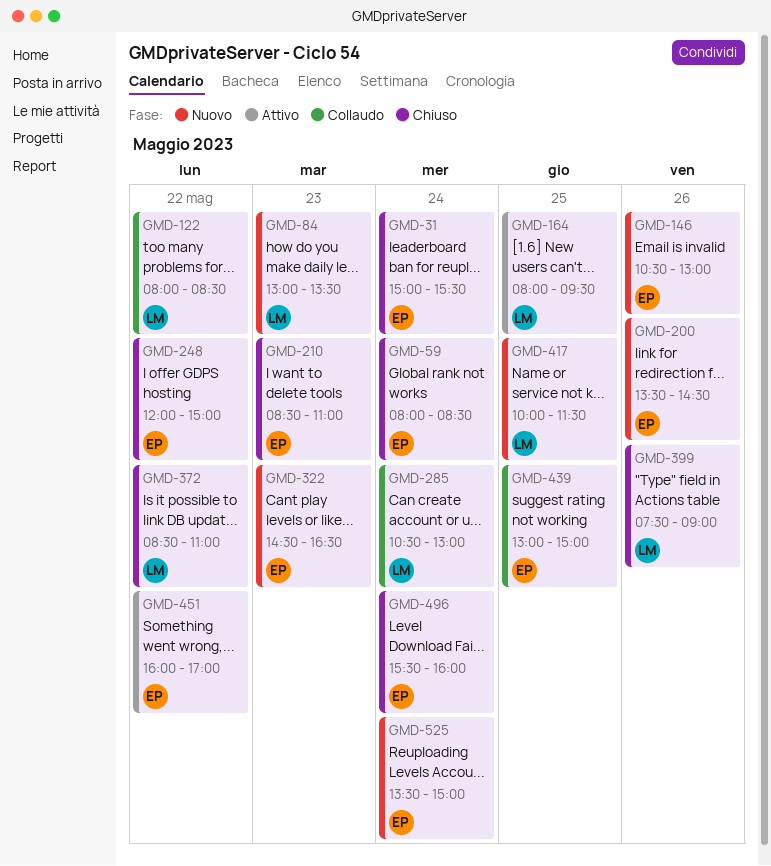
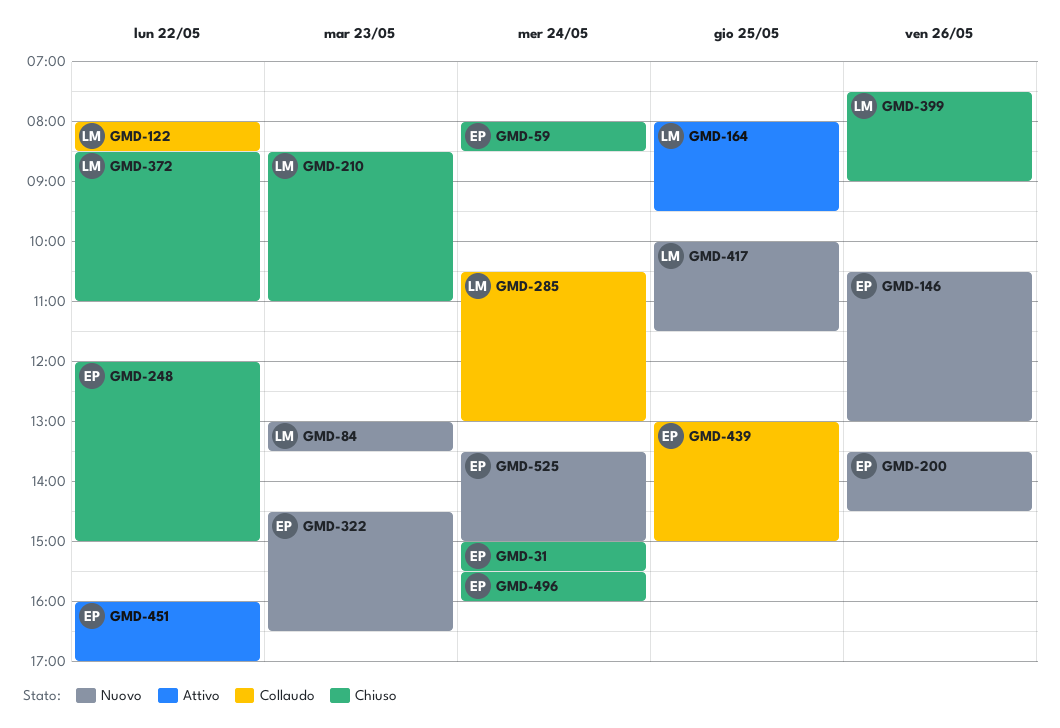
GMD-210, owner: EP -> LM

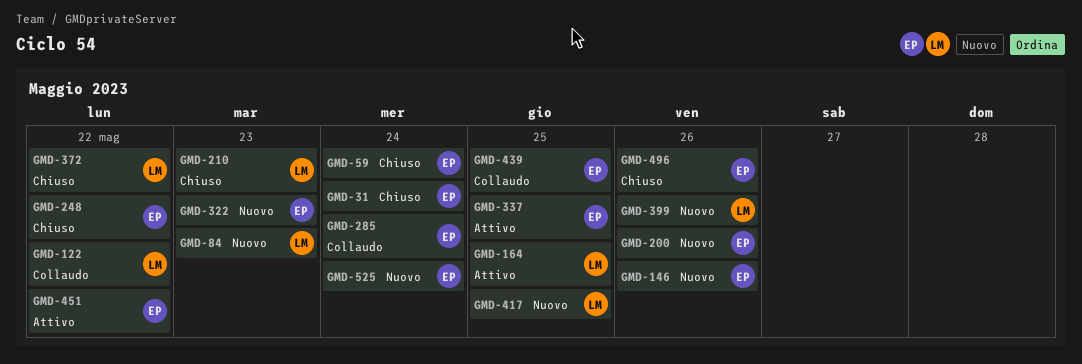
GMD-285, owner: LM -> EP
GMD-337: none -> present
GMD-399, status: Chiuso -> Nuovo
GMD-496, day: May 24 -> May 26

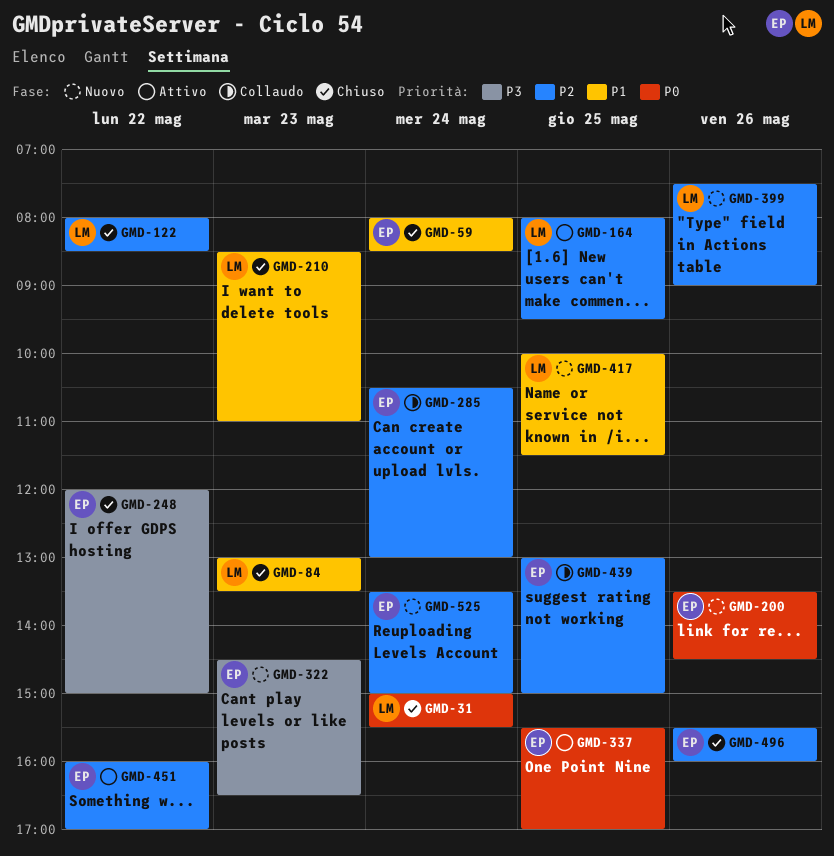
GMD-31, owner: EP -> LM
GMD-84, status: Nuovo -> Chiuso
GMD-122, status: Collaudo -> Chiuso
GMD-146: present -> none
GMD-372: present -> none

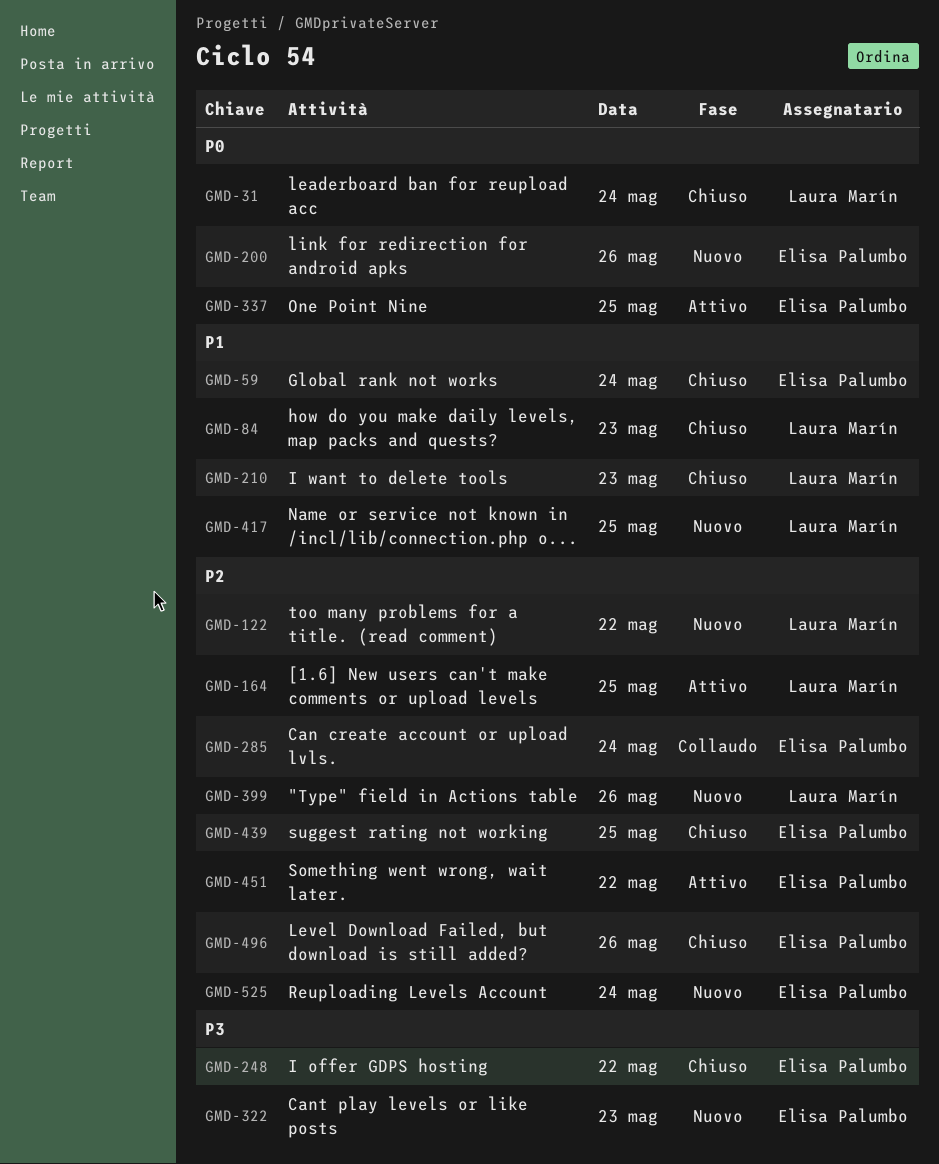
GMD-122, status: Chiuso -> Nuovo
GMD-439, status: Collaudo -> Chiuso

